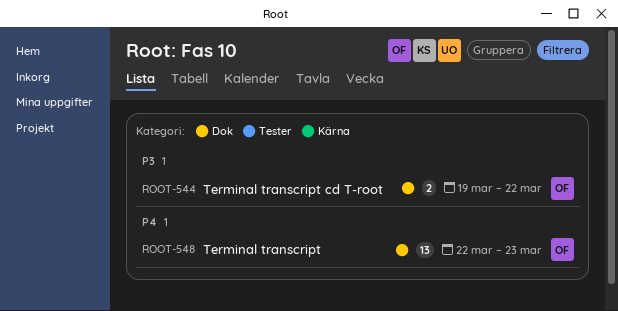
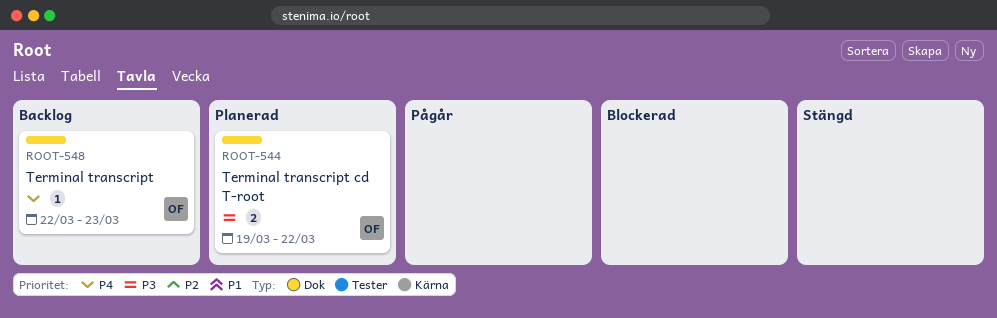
ROOT-548, estimate: 13 -> 1

